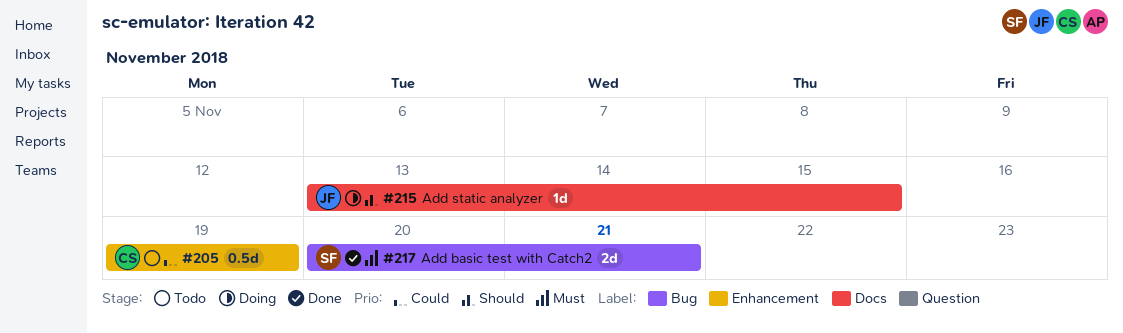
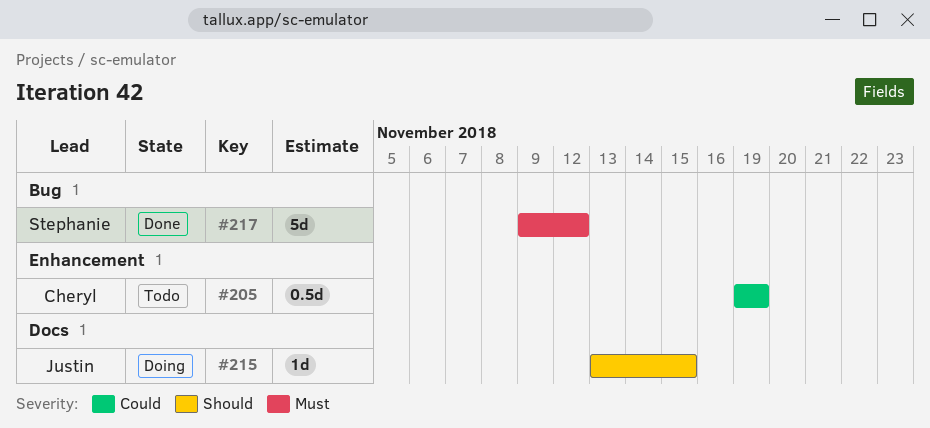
#217, estimate: 2d -> 5d
#217, start: Nov 20 -> Nov 9
#217, due: Nov 21 -> Nov 12

